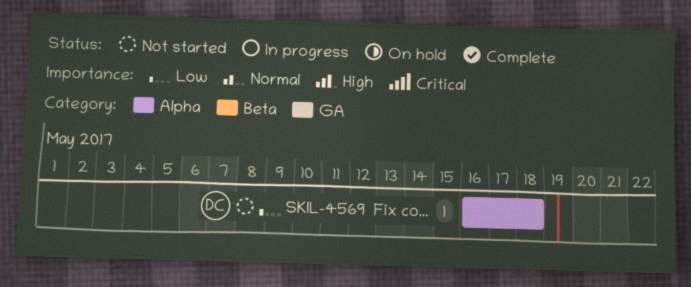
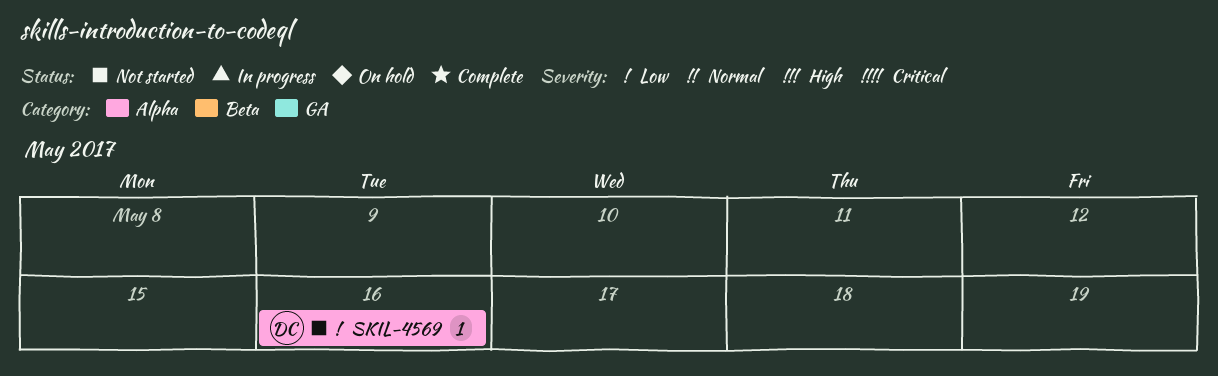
SKIL-4569, due: May 18 -> May 16

